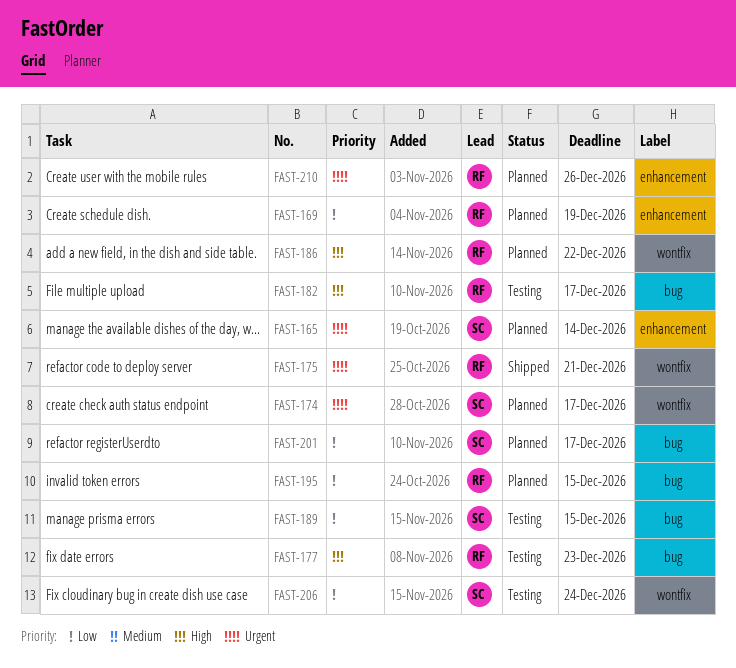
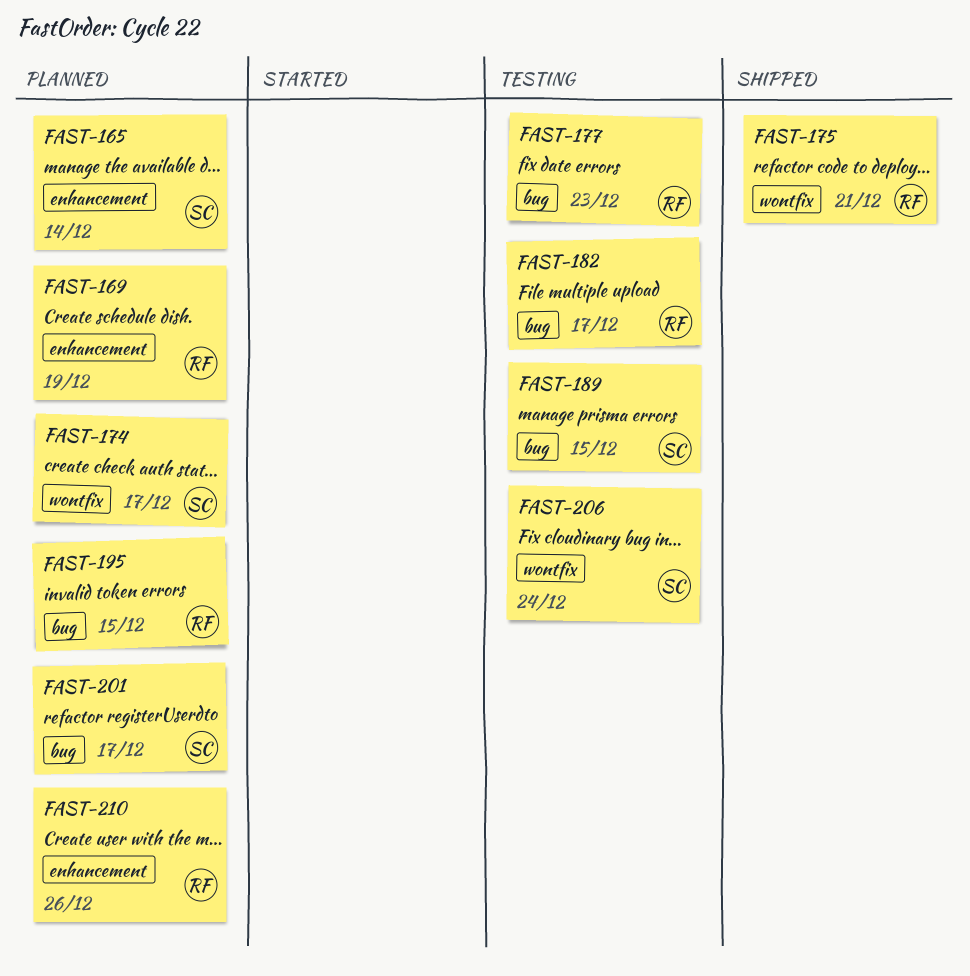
FAST-186: present -> none

